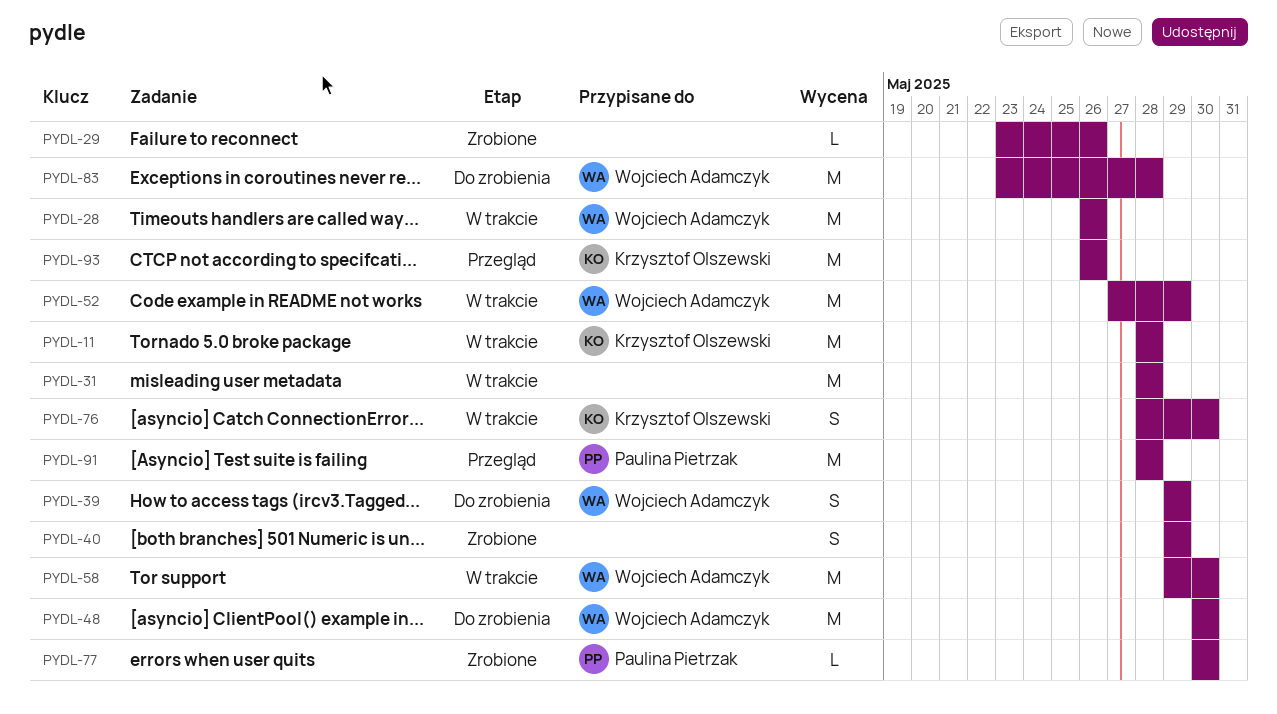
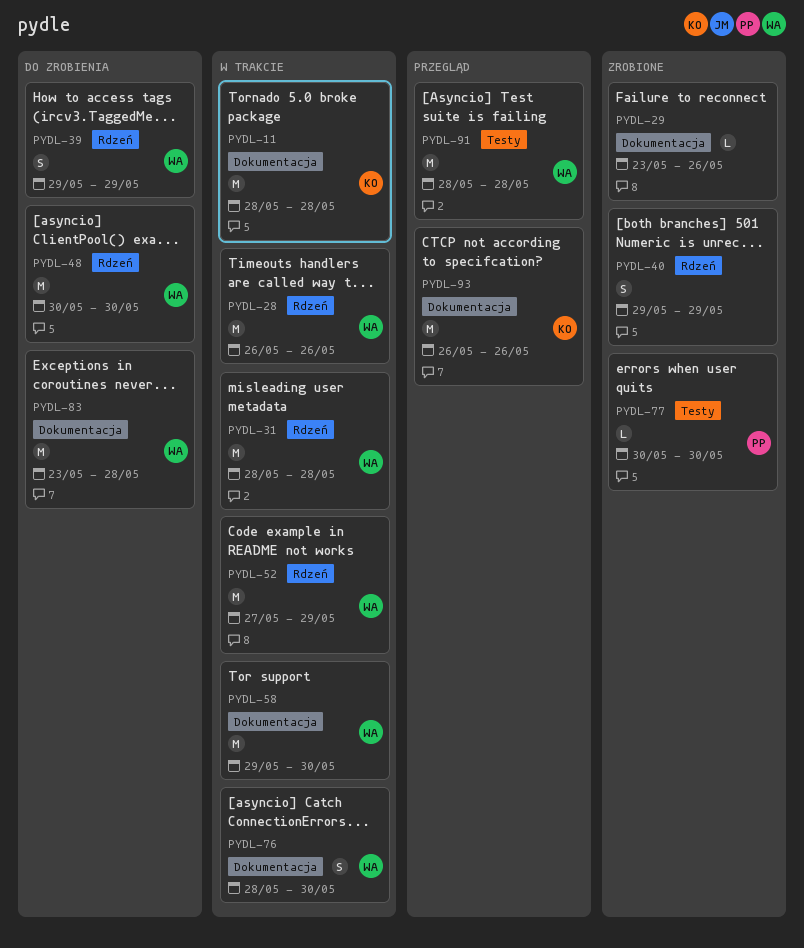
PYDL-31, owner: none -> Wojciech Adamczyk
PYDL-76, owner: Krzysztof Olszewski -> Wojciech Adamczyk
PYDL-91, owner: Paulina Pietrzak -> Wojciech Adamczyk

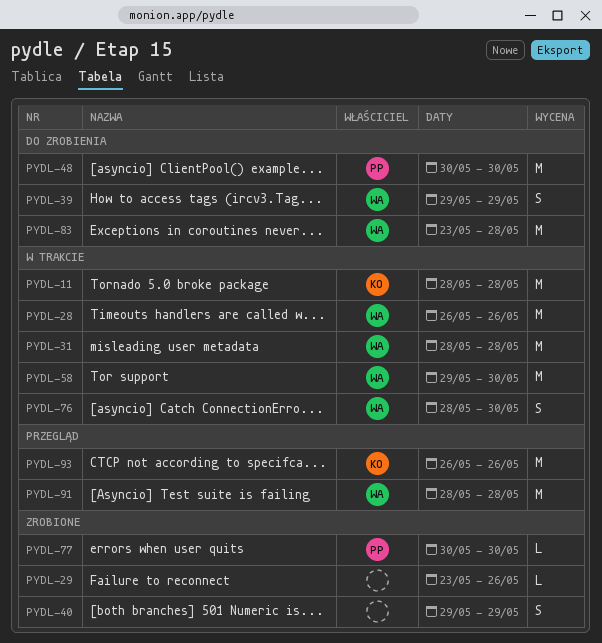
PYDL-48, owner: WA -> PP
PYDL-52: present -> none

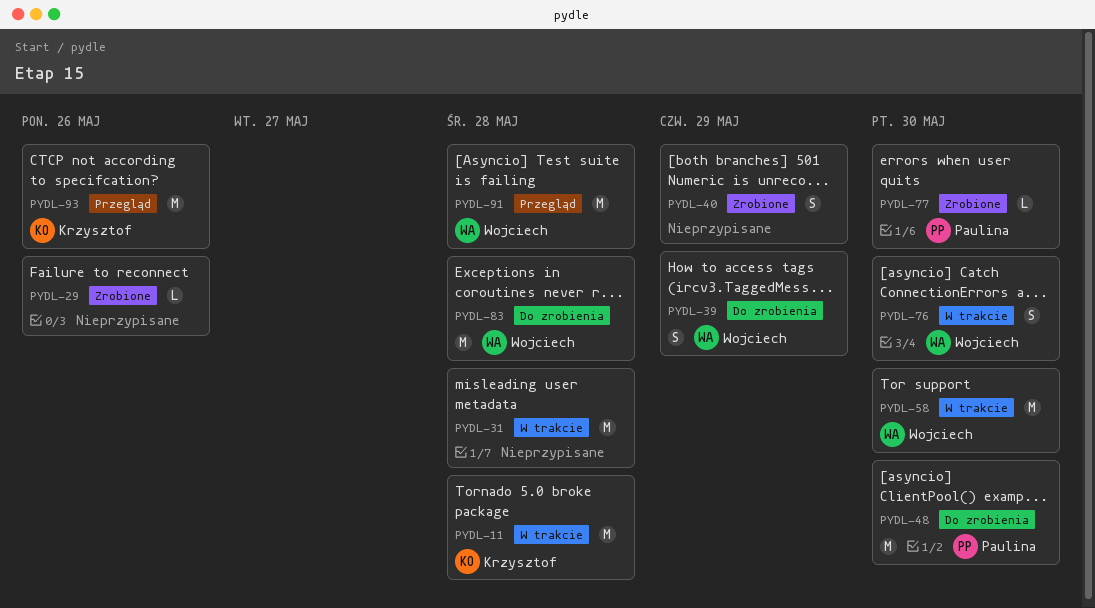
PYDL-28: present -> none
PYDL-31, owner: Wojciech -> none

